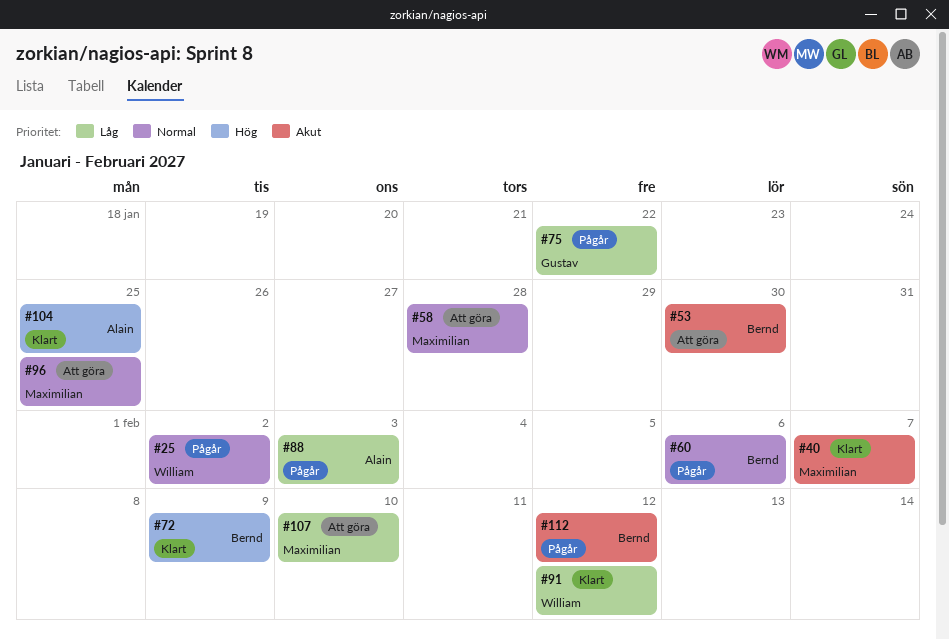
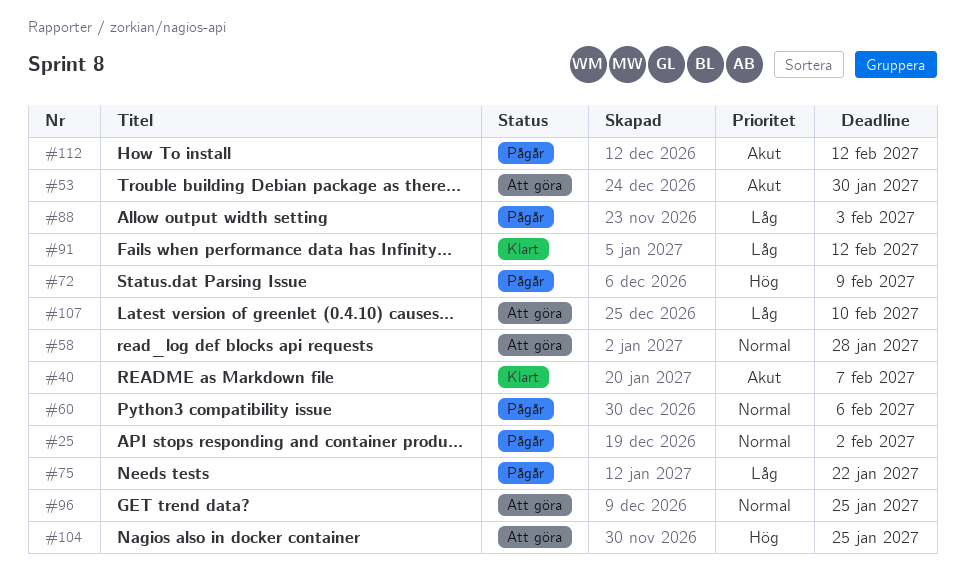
#72, status: Klart -> Pågår
#104, status: Klart -> Att göra

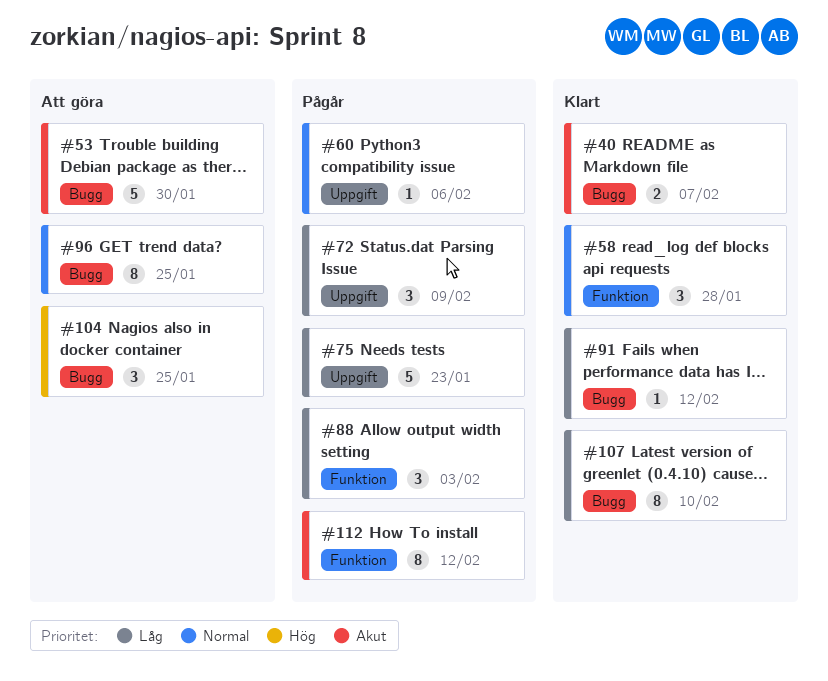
#25: present -> none
#58, status: Att göra -> Klart
#72, priority: Hög -> Låg
#75, due: Jan 22 -> Jan 23
#107, status: Att göra -> Klart

